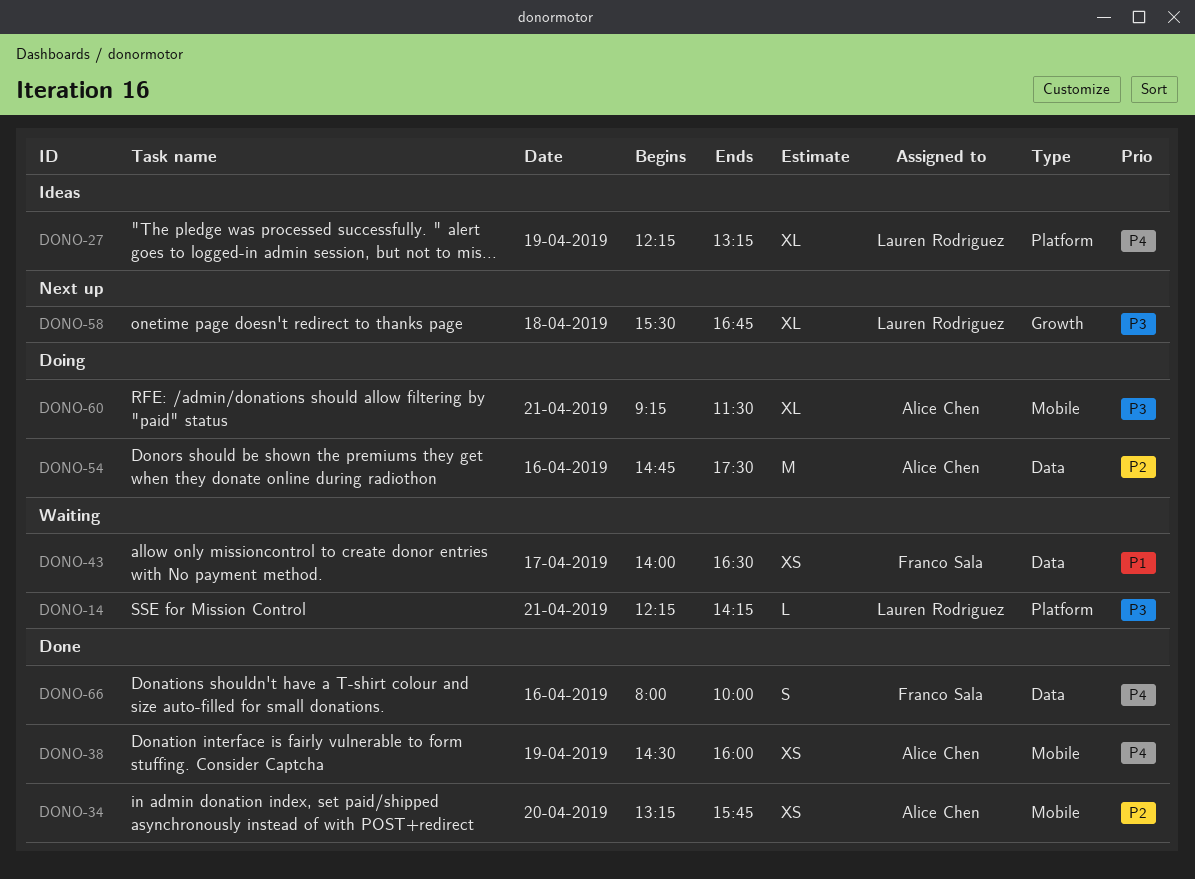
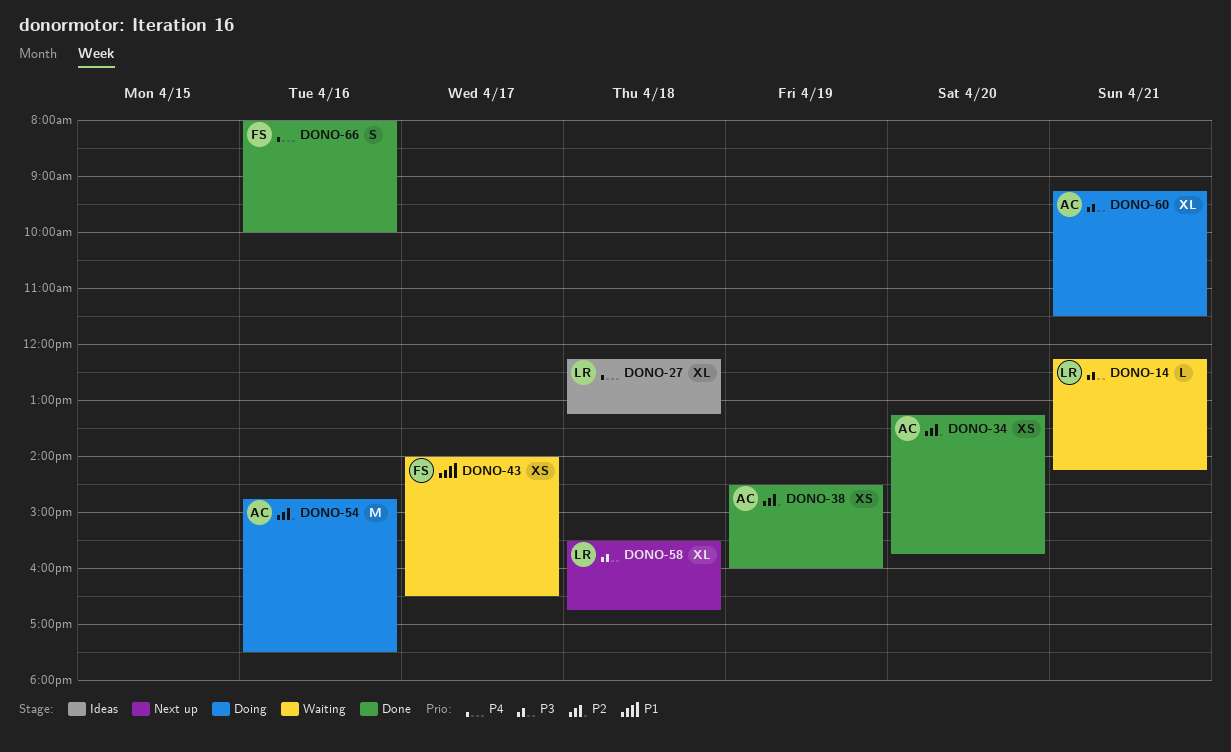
DONO-27, day: Apr 19 -> Apr 18
DONO-38, priority: P4 -> P2

